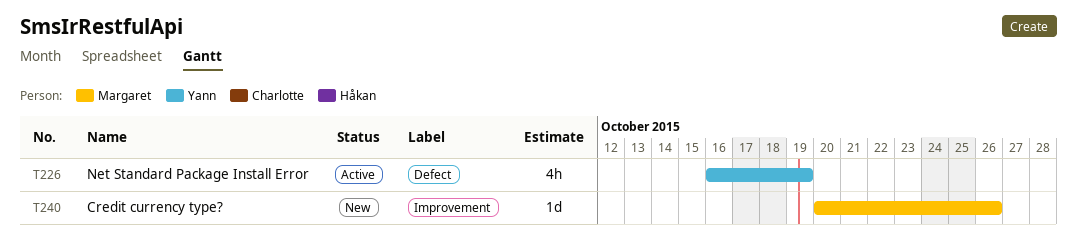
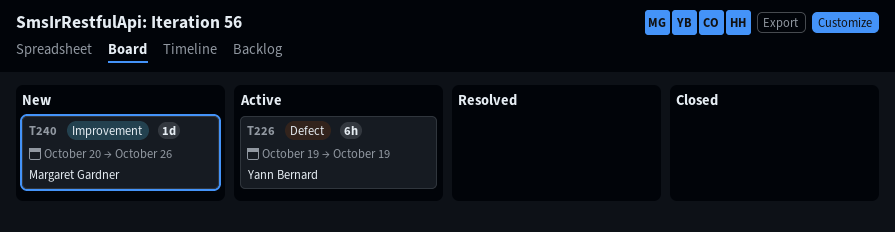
T226, estimate: 4h -> 6h
T226, start: Oct 16 -> Oct 19

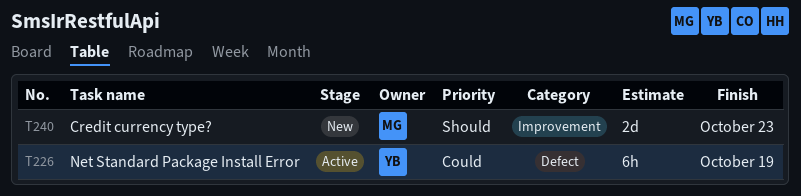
T240, estimate: 1d -> 2d
T240, due: Oct 26 -> Oct 23

